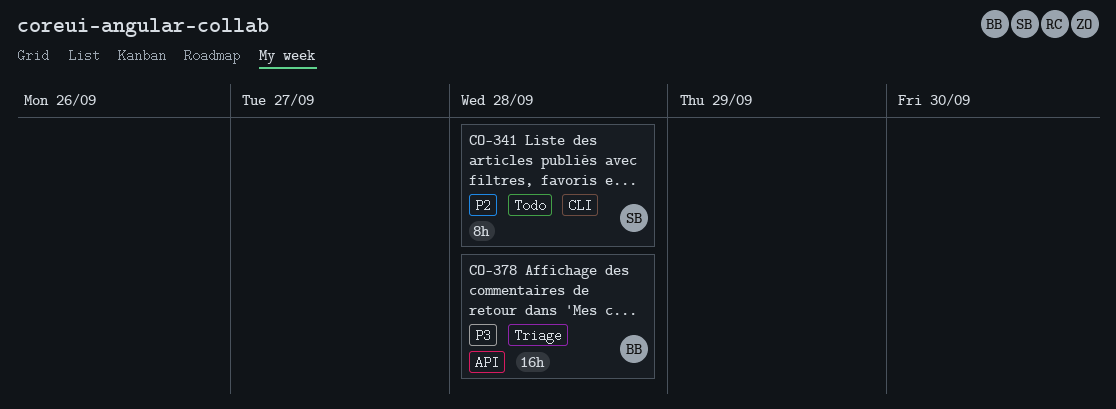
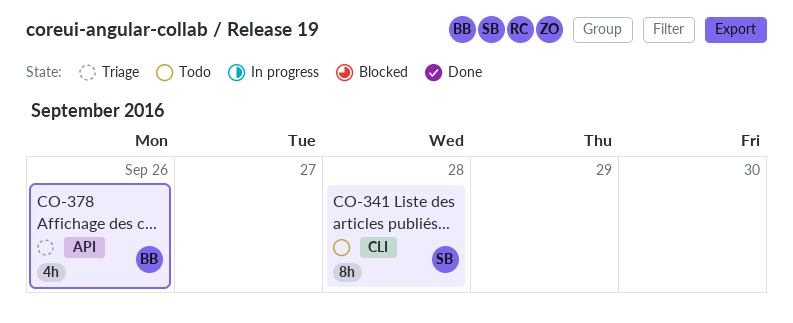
CO-378, estimate: 16h -> 4h
CO-378, due: Sep 28 -> Sep 26

